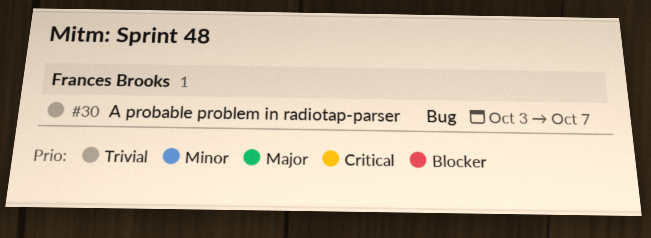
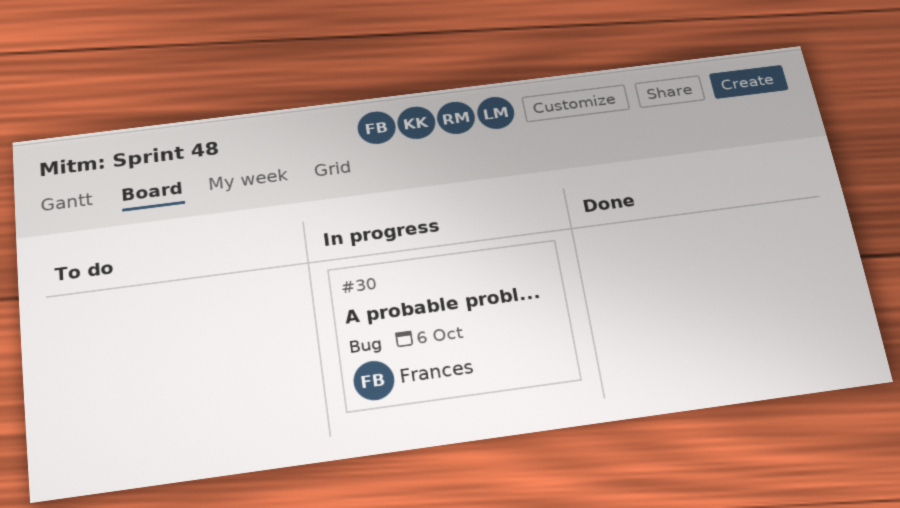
#30, due: Oct 7 -> Oct 6

